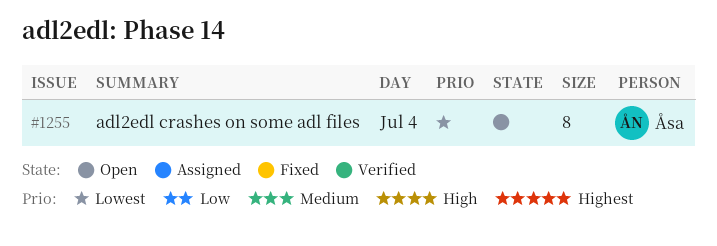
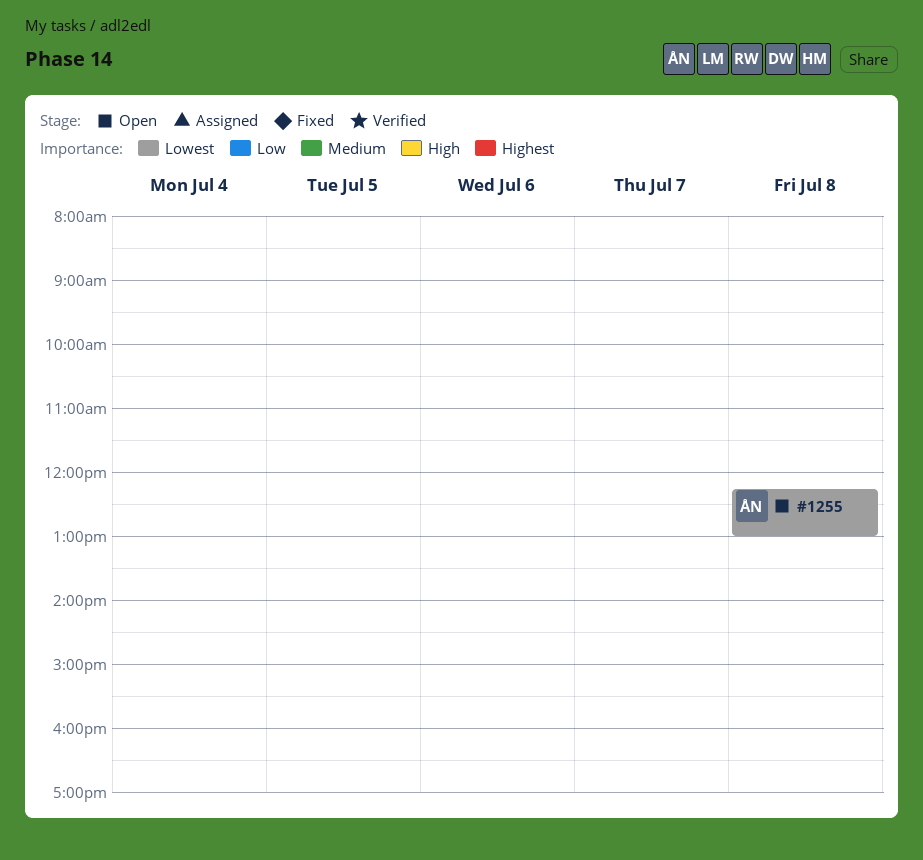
#1255, day: Jul 4 -> Jul 8

